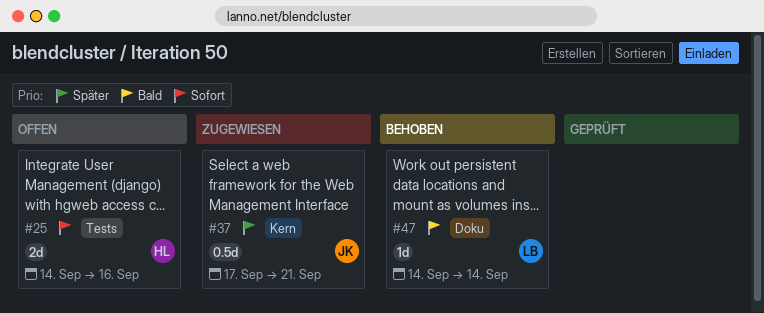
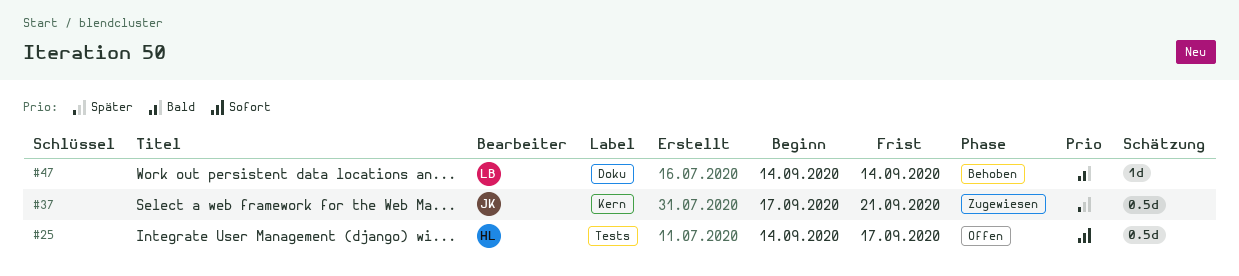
#25, estimate: 2d -> 0.5d
#25, due: Sep 16 -> Sep 17

